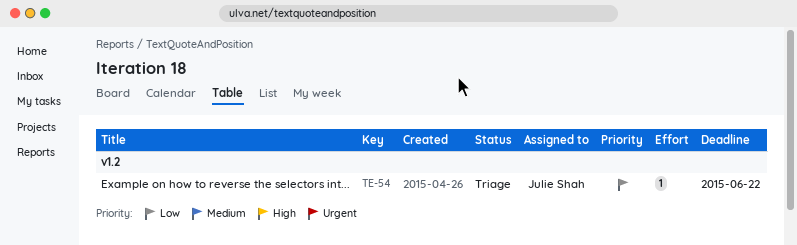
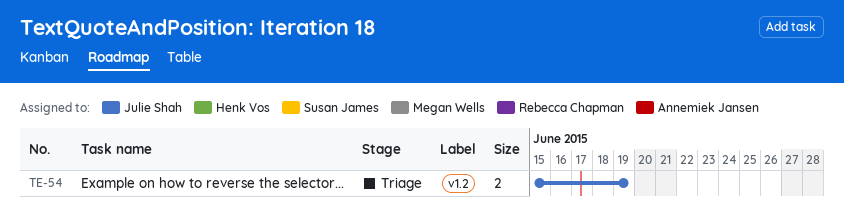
TE-54, estimate: 1 -> 2
TE-54, due: Jun 22 -> Jun 19

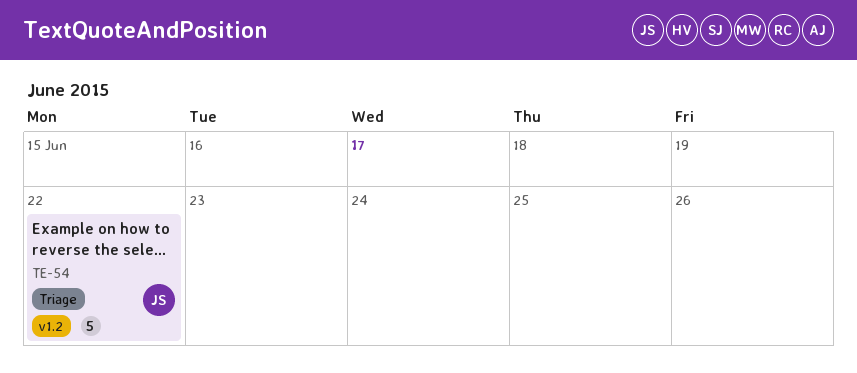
TE-54, estimate: 2 -> 5
TE-54, due: Jun 19 -> Jun 22

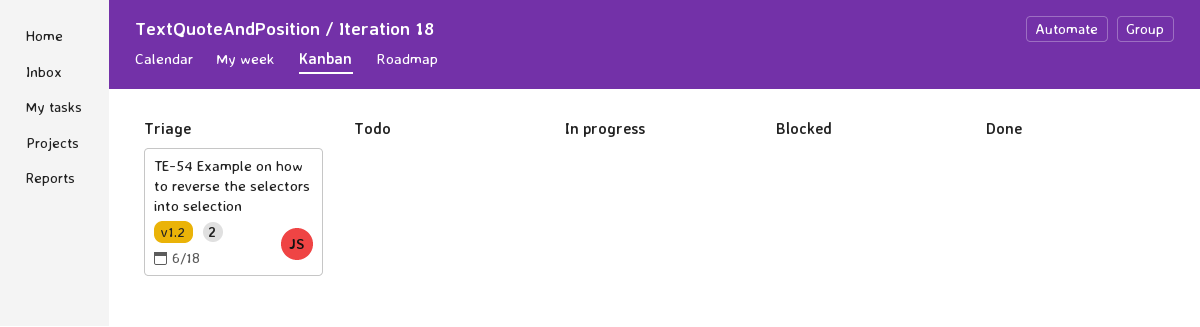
TE-54, estimate: 5 -> 2
TE-54, due: Jun 22 -> Jun 18

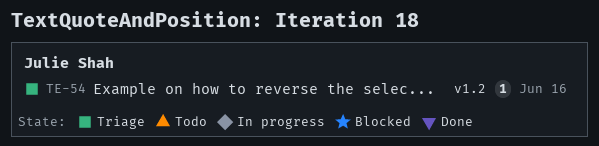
TE-54, estimate: 2 -> 1
TE-54, due: Jun 18 -> Jun 16

